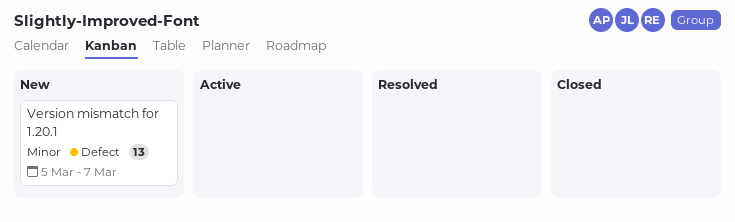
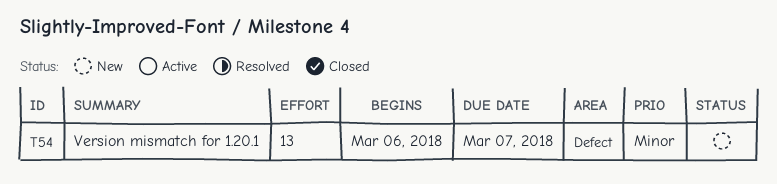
Version mismatch for 1.20.1, start: Mar 5 -> Mar 6

